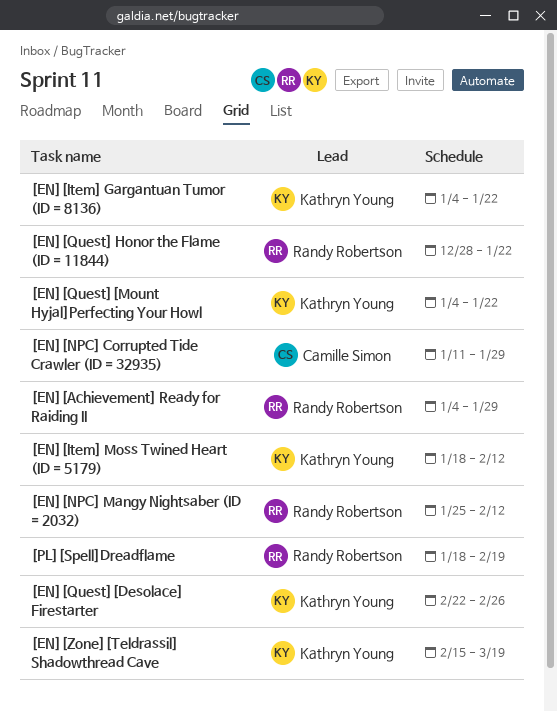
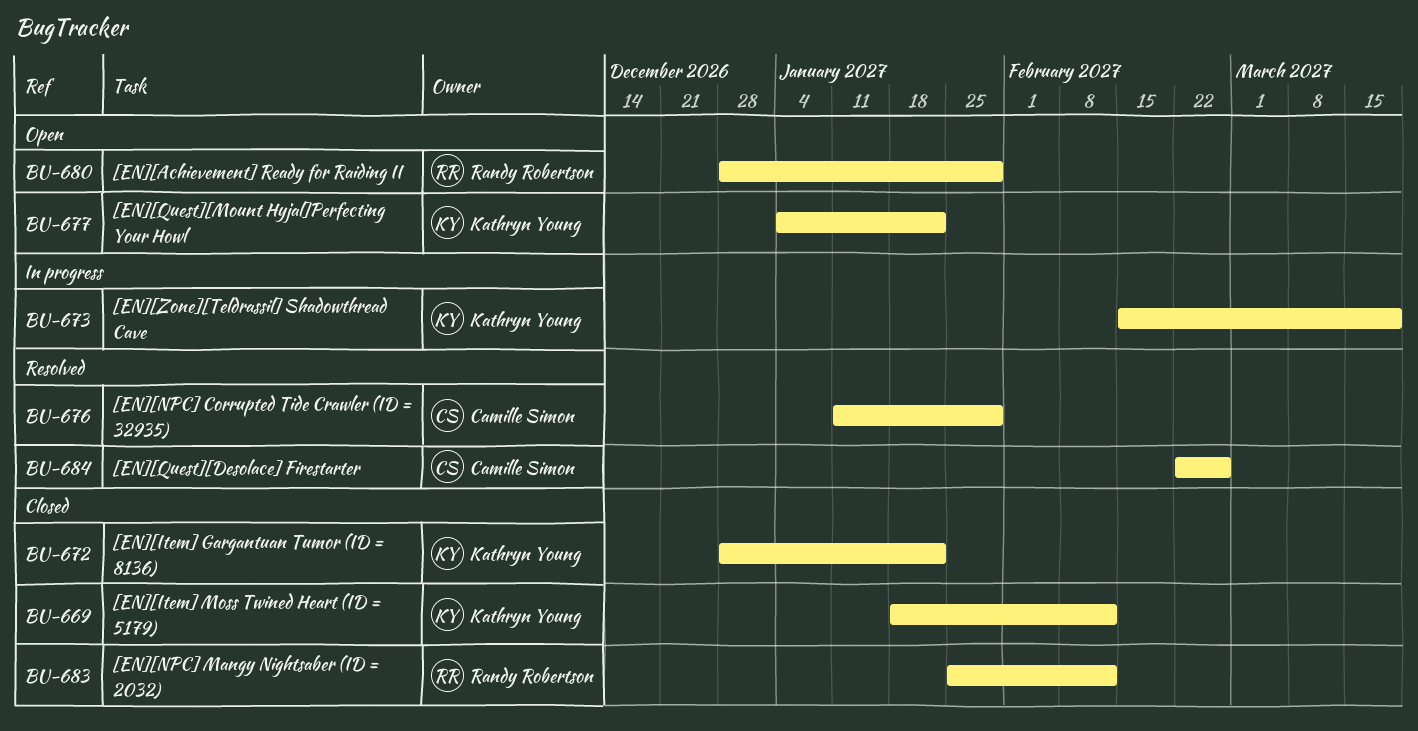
[EN][Achievement] Ready for Raiding II, start: Jan 4 -> Dec 28
[EN][Item] Gargantuan Tumor (ID = 8136), start: Jan 4 -> Dec 28
[EN][Quest] Honor the Flame (ID = 11844): present -> none
[EN][Quest][Desolace] Firestarter, owner: Kathryn Young -> Camille Simon
[PL][Spell]Dreadflame: present -> none

